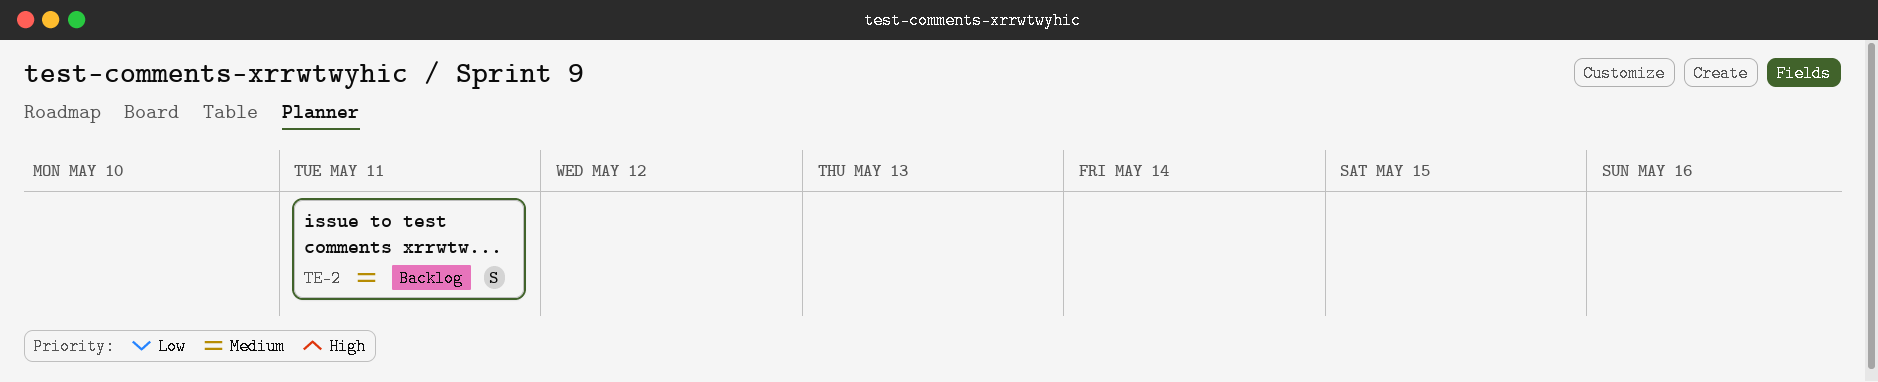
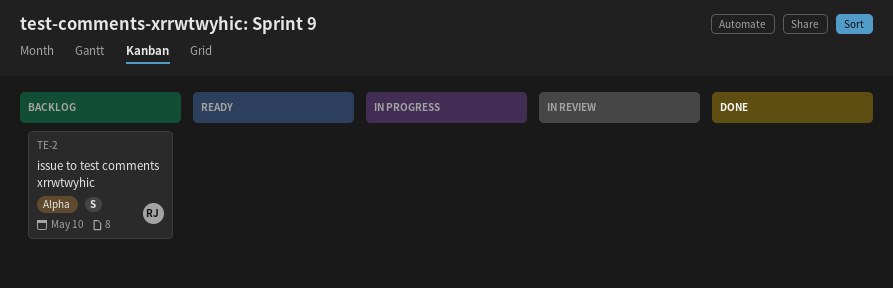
TE-2, due: May 11 -> May 10

